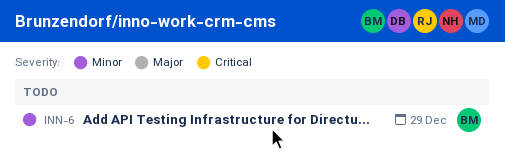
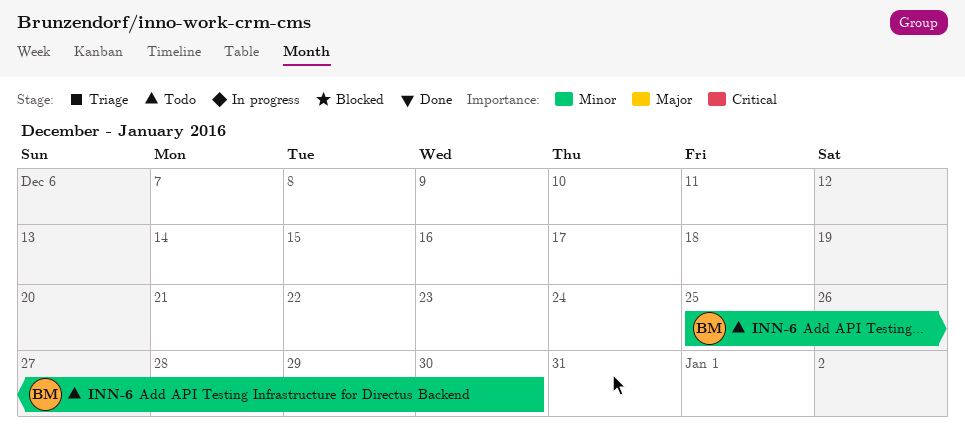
INN-6, due: Dec 29 -> Dec 30

